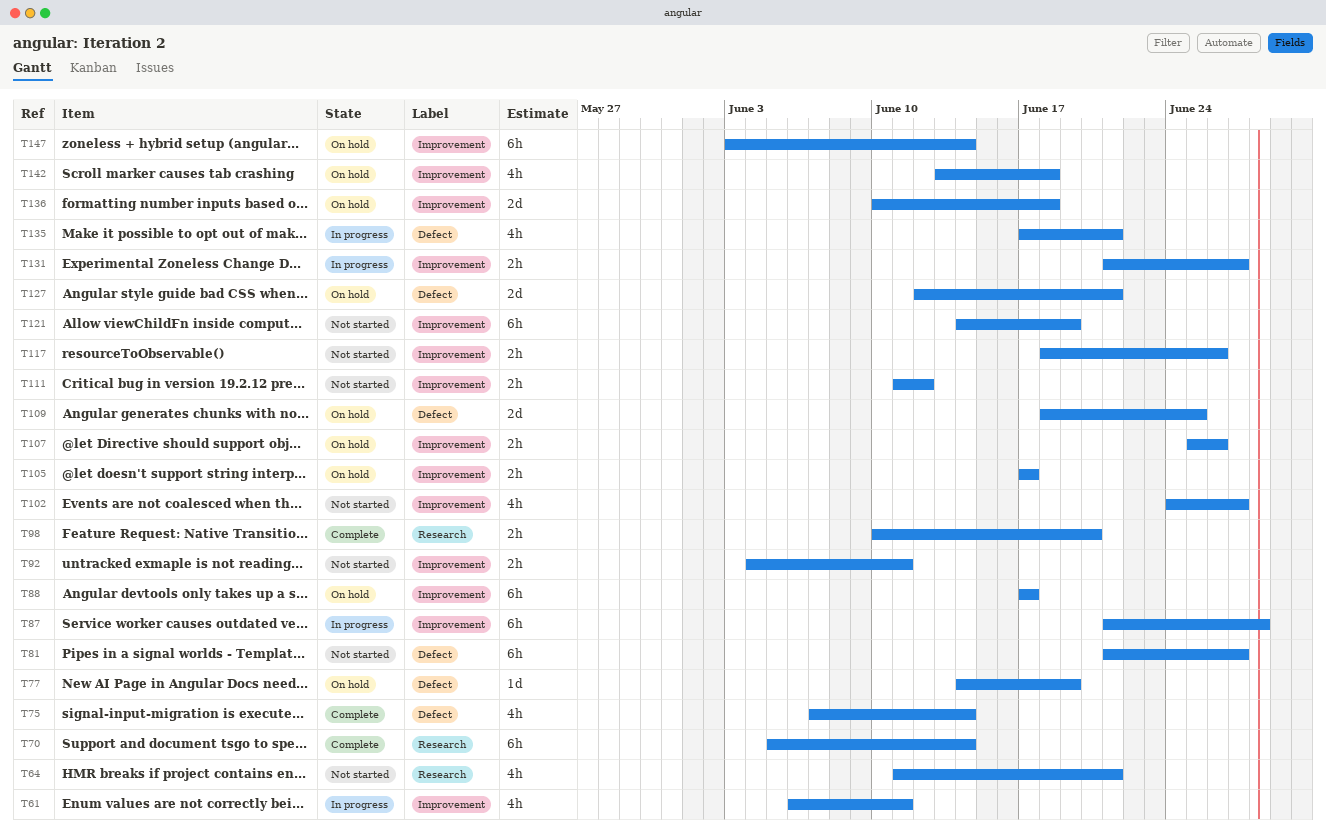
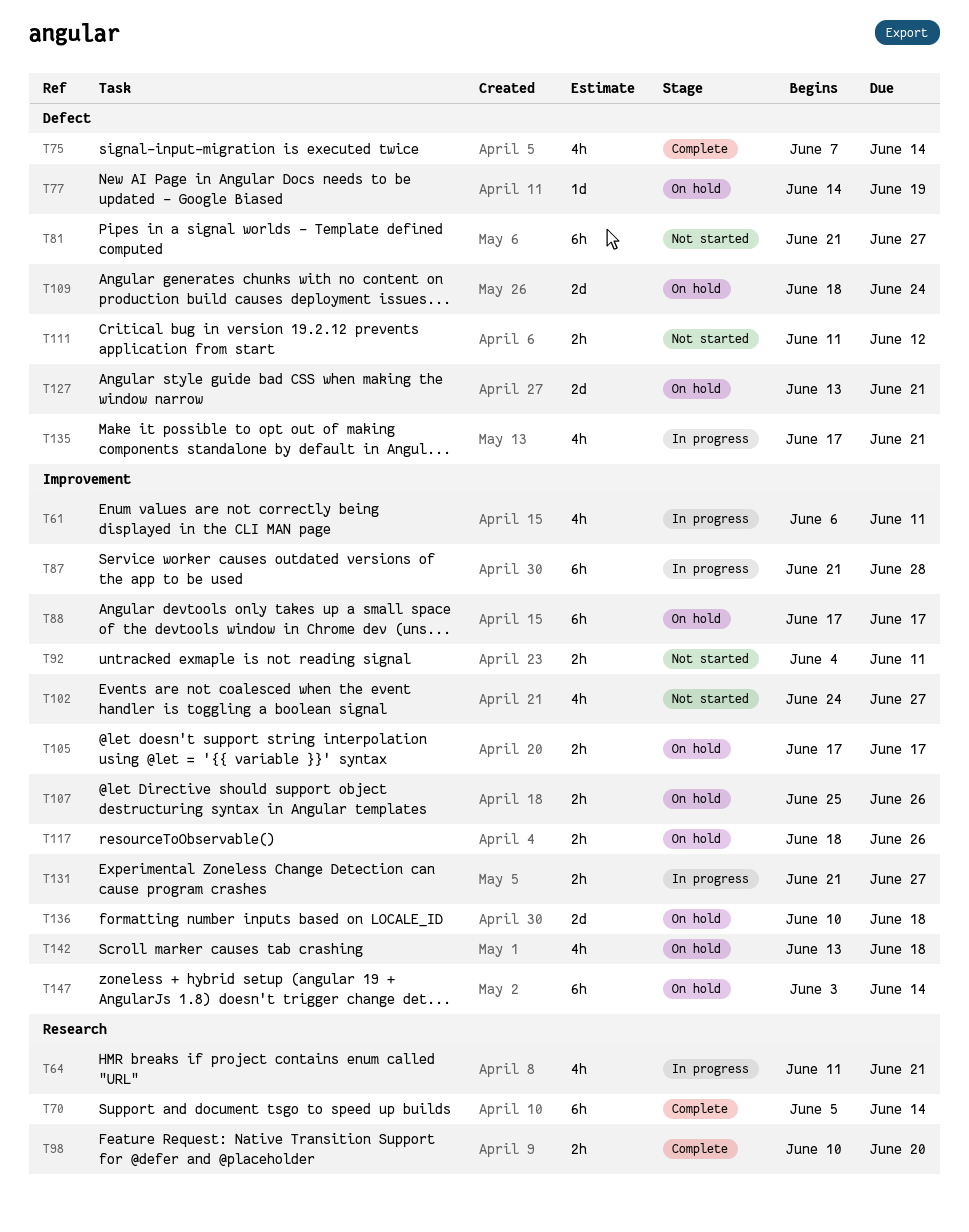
T64, status: Not started -> In progress
T109, due: Jun 25 -> Jun 24
T111, label: Improvement -> Defect
T117, status: Not started -> On hold
T121: present -> none
T127, start: Jun 12 -> Jun 13

